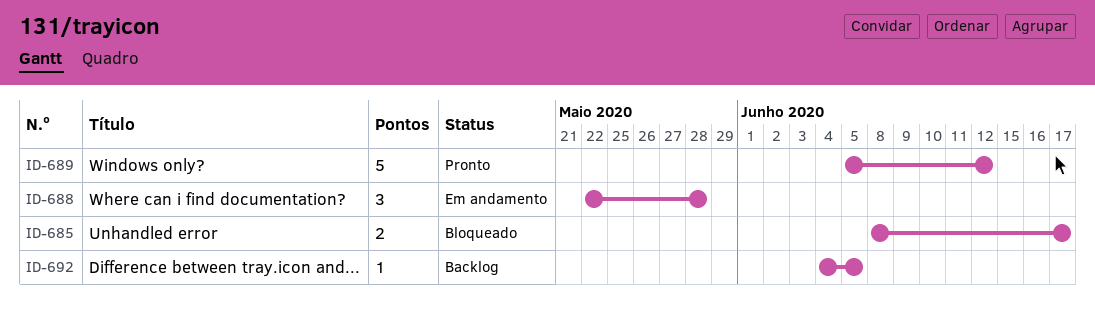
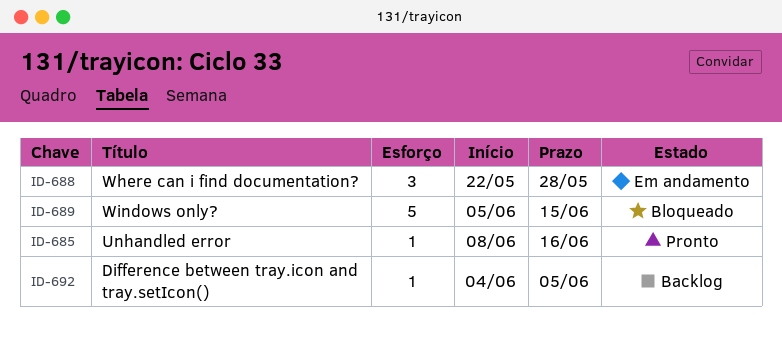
ID-685, status: Bloqueado -> Pronto
ID-685, estimate: 2 -> 1
ID-685, due: Jun 17 -> Jun 16
ID-689, status: Pronto -> Bloqueado
ID-689, due: Jun 12 -> Jun 15

